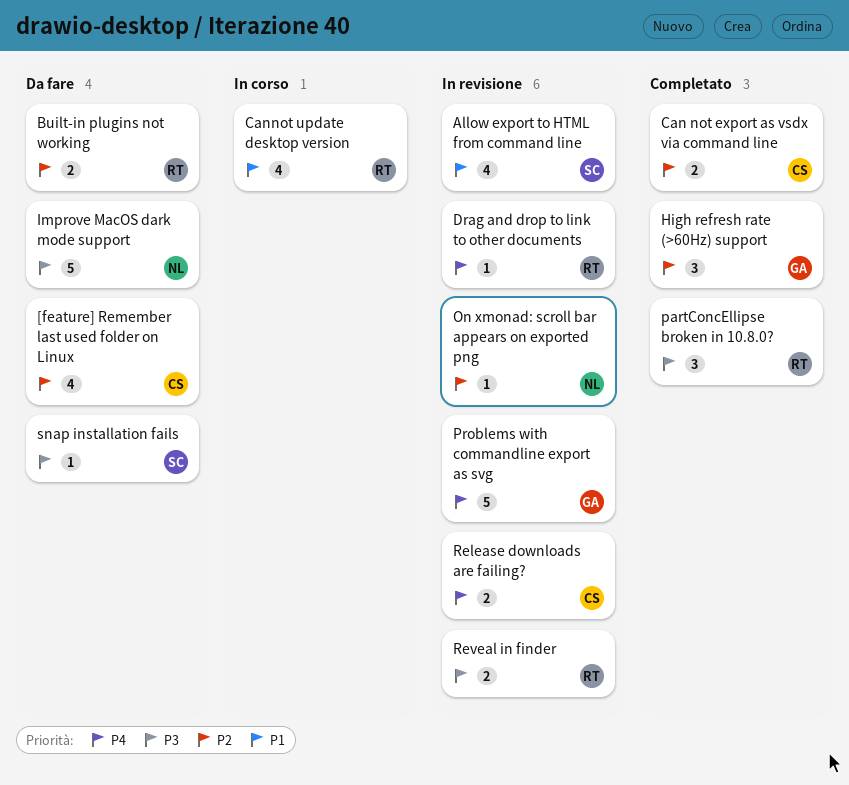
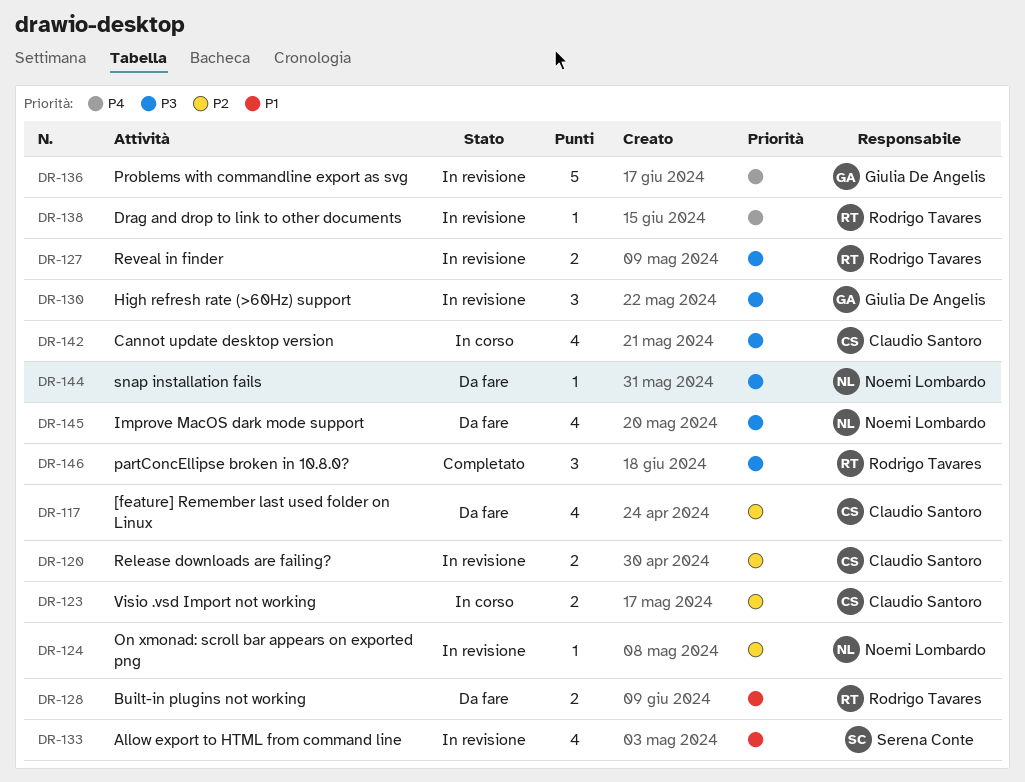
Built-in plugins not working, priority: P2 -> P1
Can not export as vsdx via command line: present -> none
Cannot update desktop version, owner: Rodrigo Tavares -> Claudio Santoro
Cannot update desktop version, priority: P1 -> P3
High refresh rate (>60Hz) support, status: Completato -> In revisione
High refresh rate (>60Hz) support, priority: P2 -> P3
Improve MacOS dark mode support, estimate: 5 -> 4
Release downloads are failing?, priority: P4 -> P2
snap installation fails, owner: Serena Conte -> Noemi Lombardo
Visio .vsd Import not working: none -> present

